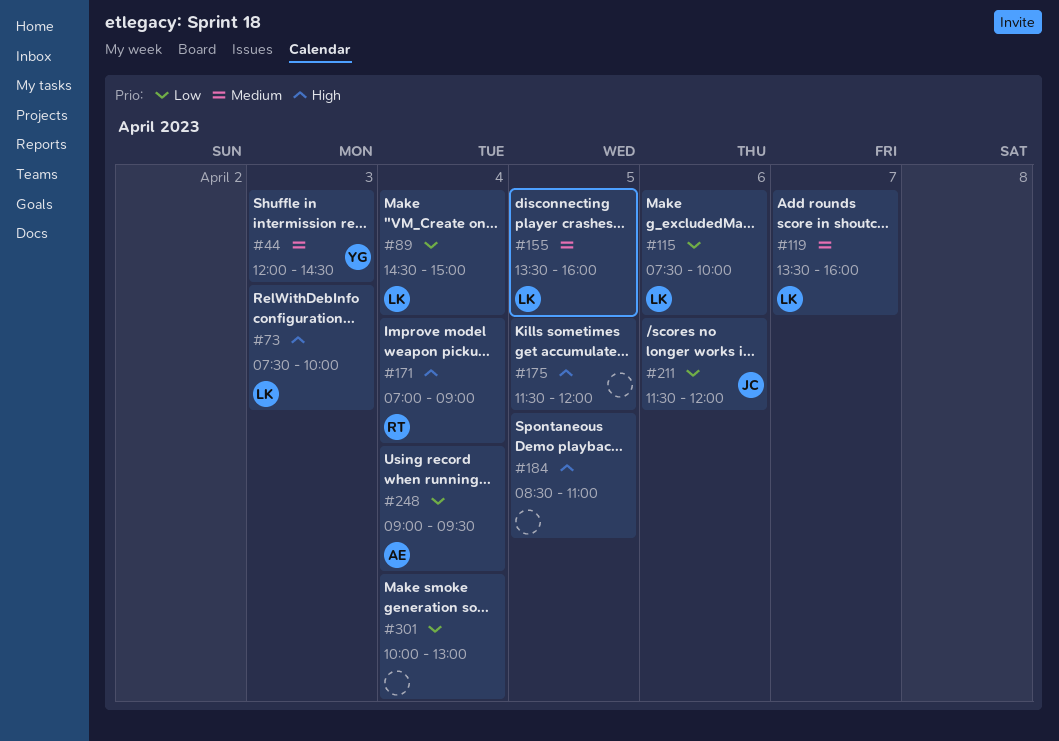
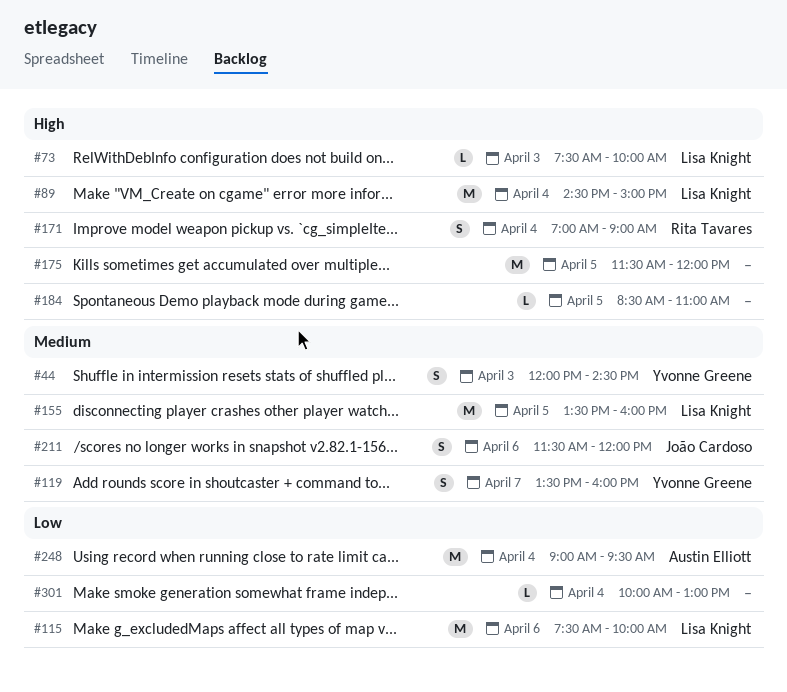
#89, priority: Low -> High
#119, owner: Lisa Knight -> Yvonne Greene
#211, priority: Low -> Medium

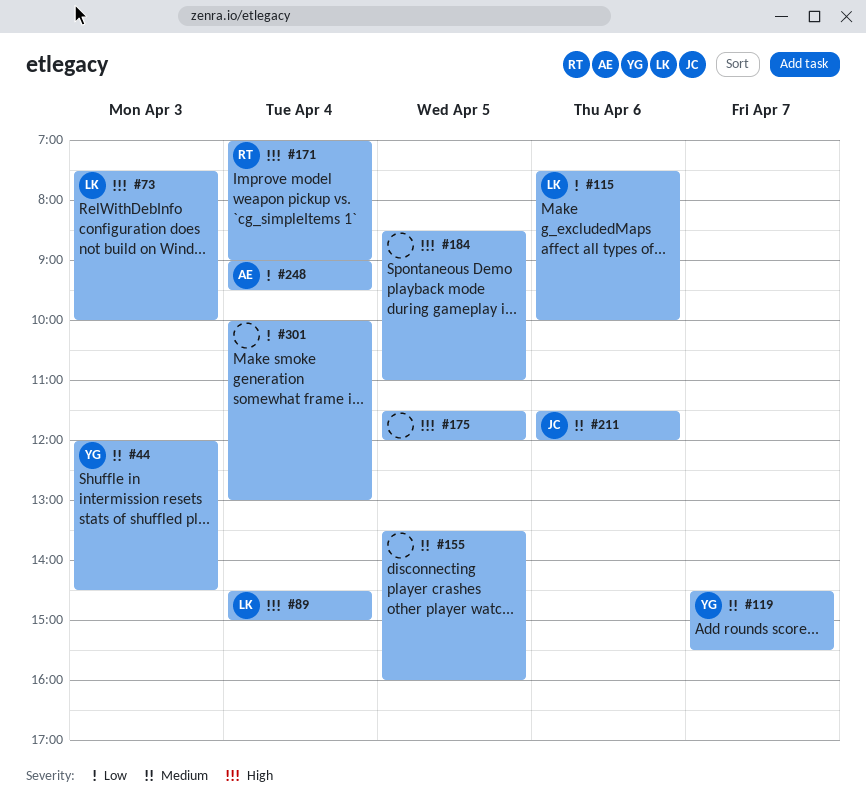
#119, begins: 13:30 -> 14:30
#119, ends: 16:00 -> 15:30
#155, owner: Lisa Knight -> none

